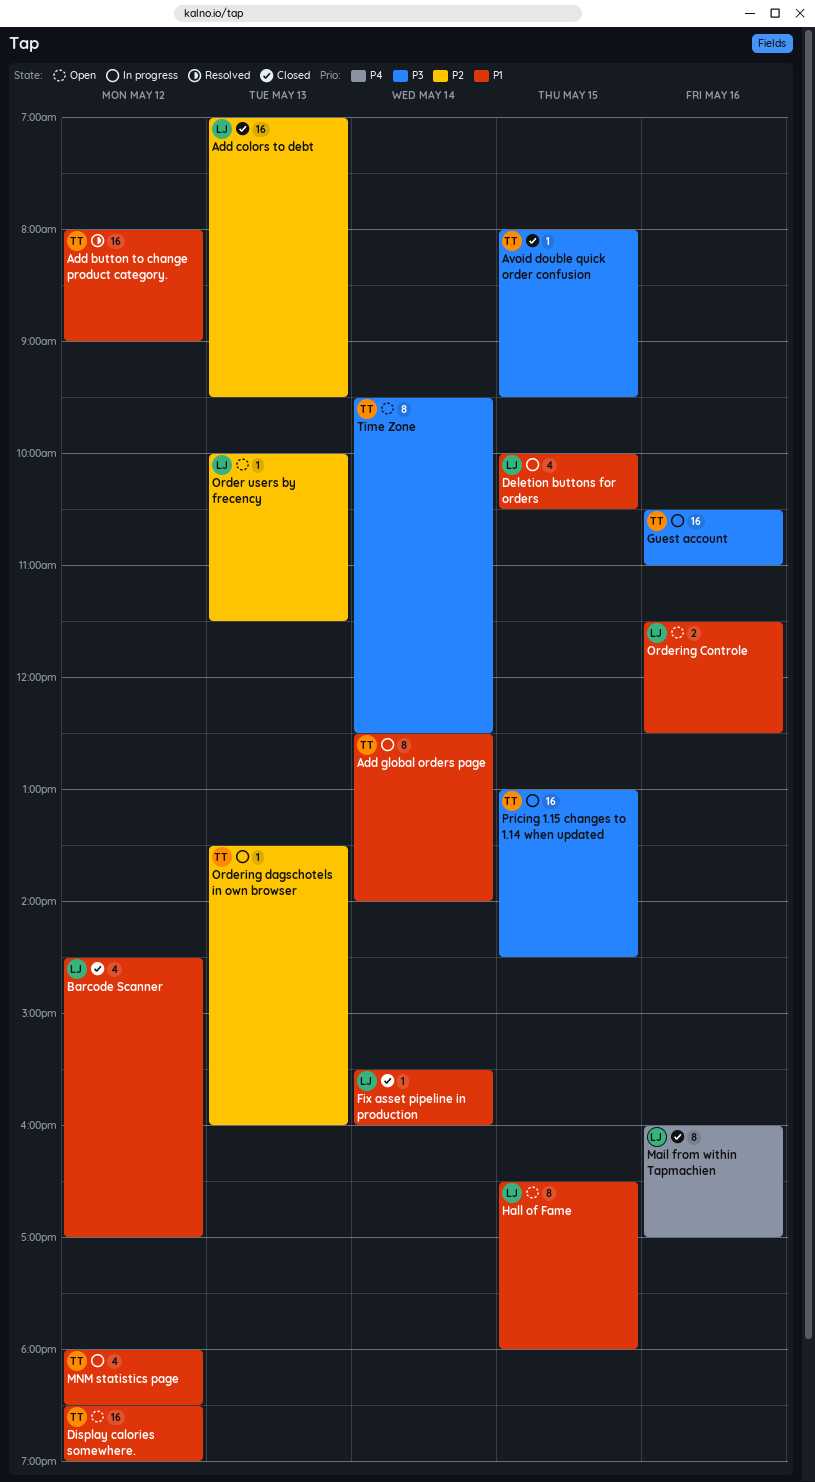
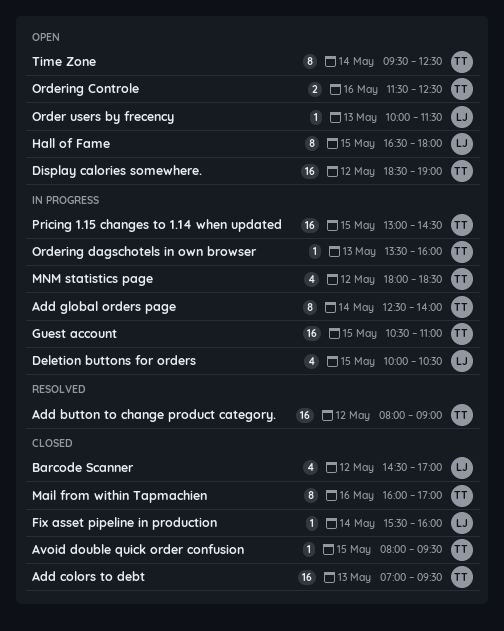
Add colors to debt, owner: LJ -> TT
Guest account, day: May 16 -> May 15
Mail from within Tapmachien, owner: LJ -> TT
Ordering Controle, owner: LJ -> TT

